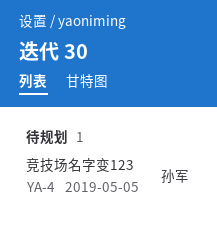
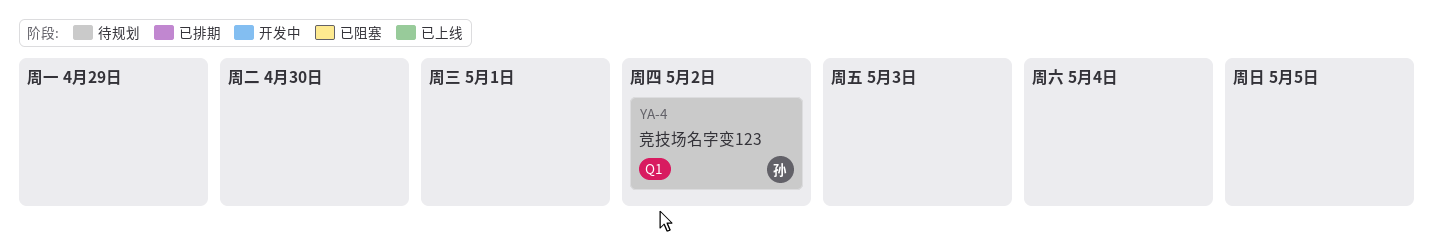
YA-4, due: May 5 -> May 2

